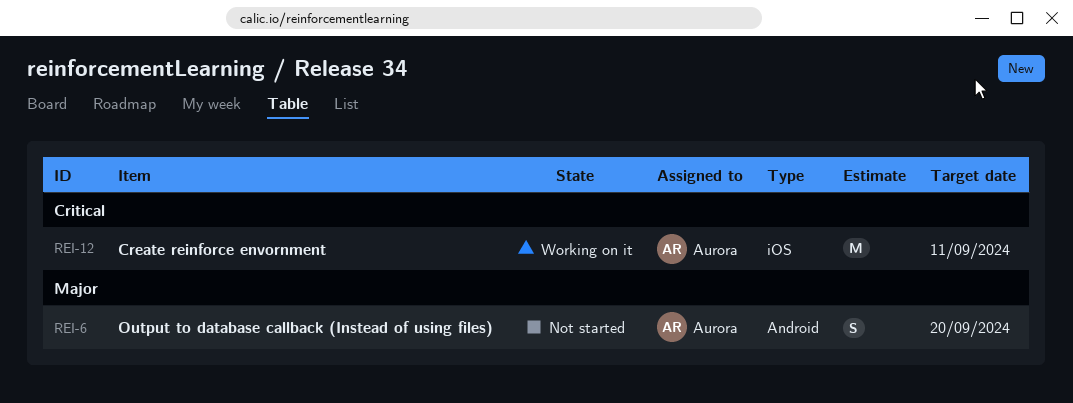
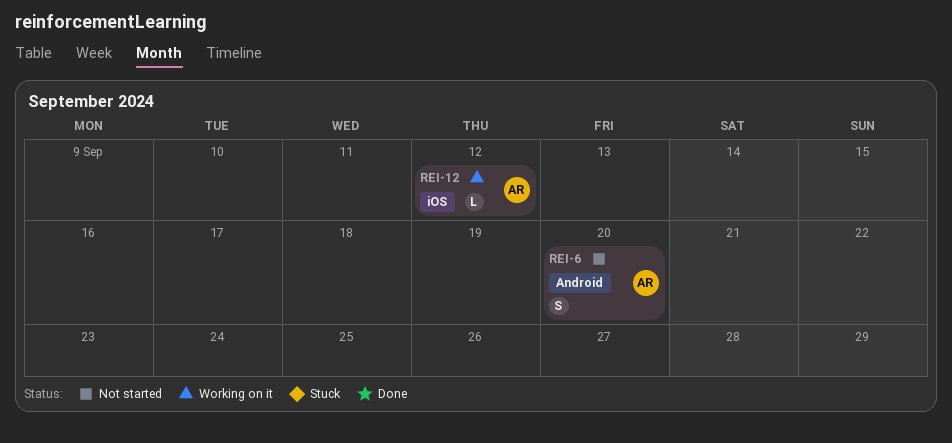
REI-12, estimate: M -> L
REI-12, due: Sep 11 -> Sep 12

